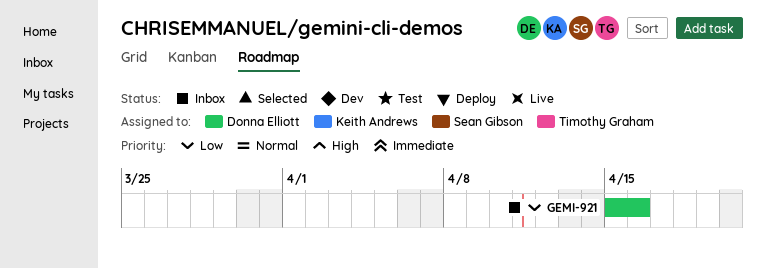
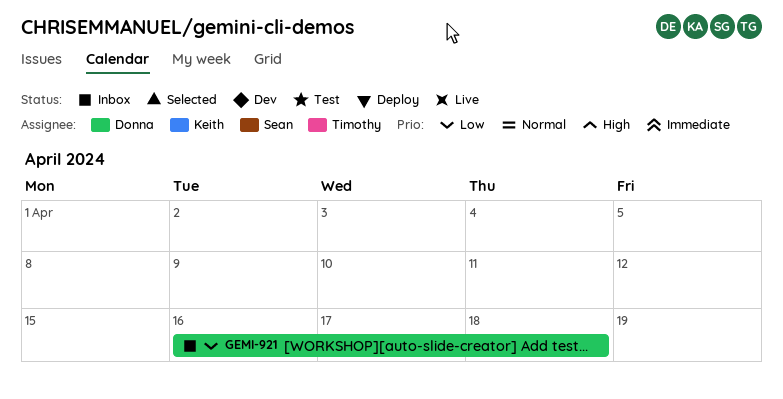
GEMI-921, start: Apr 15 -> Apr 16
GEMI-921, due: Apr 16 -> Apr 18

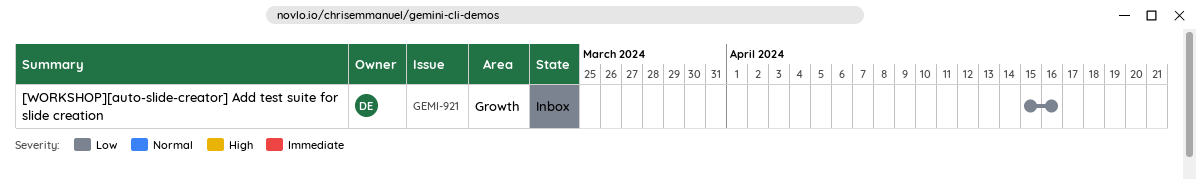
GEMI-921, start: Apr 16 -> Apr 15
GEMI-921, due: Apr 18 -> Apr 16

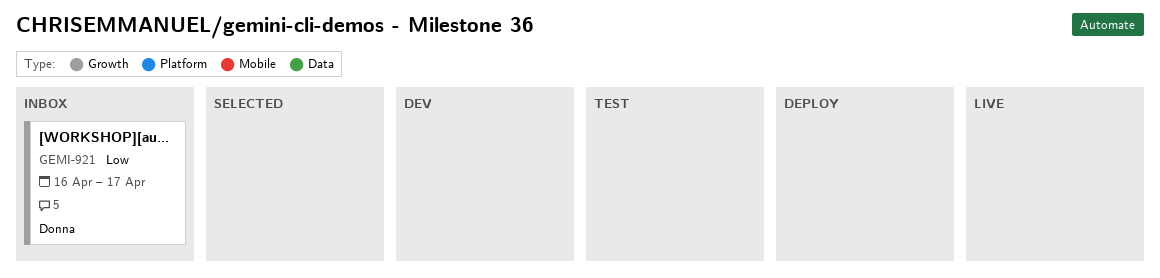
GEMI-921, start: Apr 15 -> Apr 16
GEMI-921, due: Apr 16 -> Apr 17

